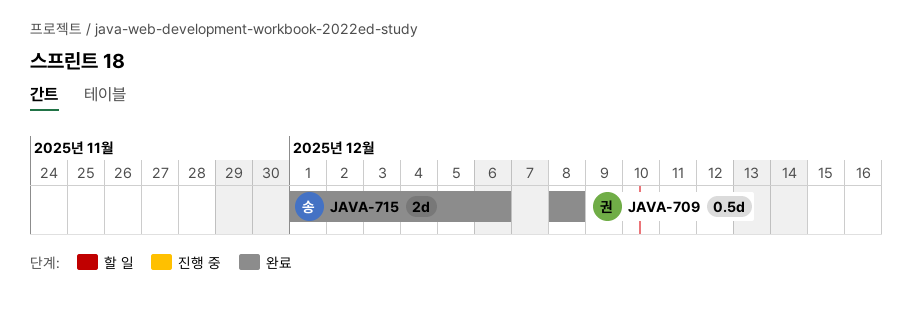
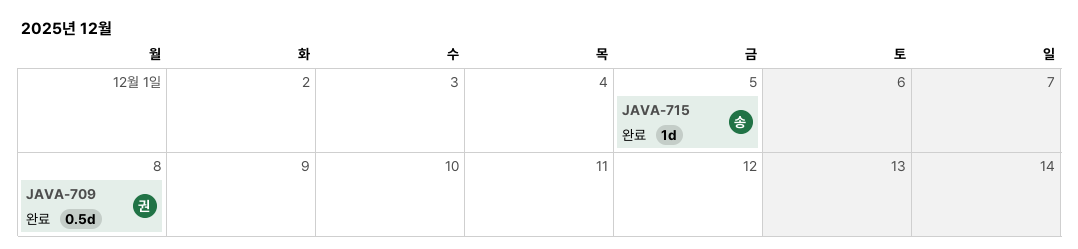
JAVA-715, estimate: 2d -> 1d
JAVA-715, due: Dec 6 -> Dec 5

